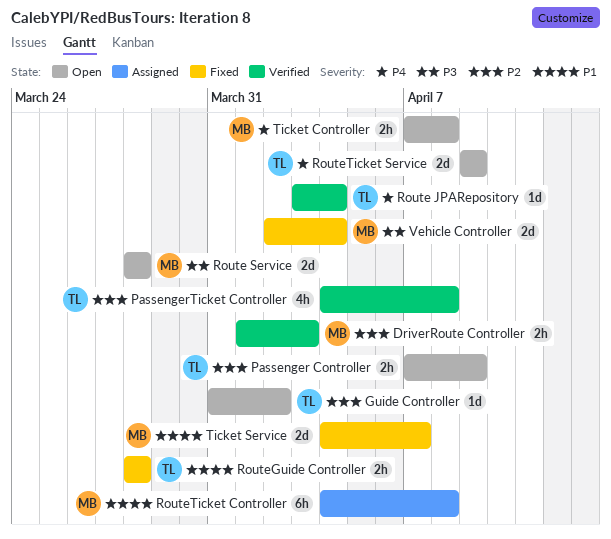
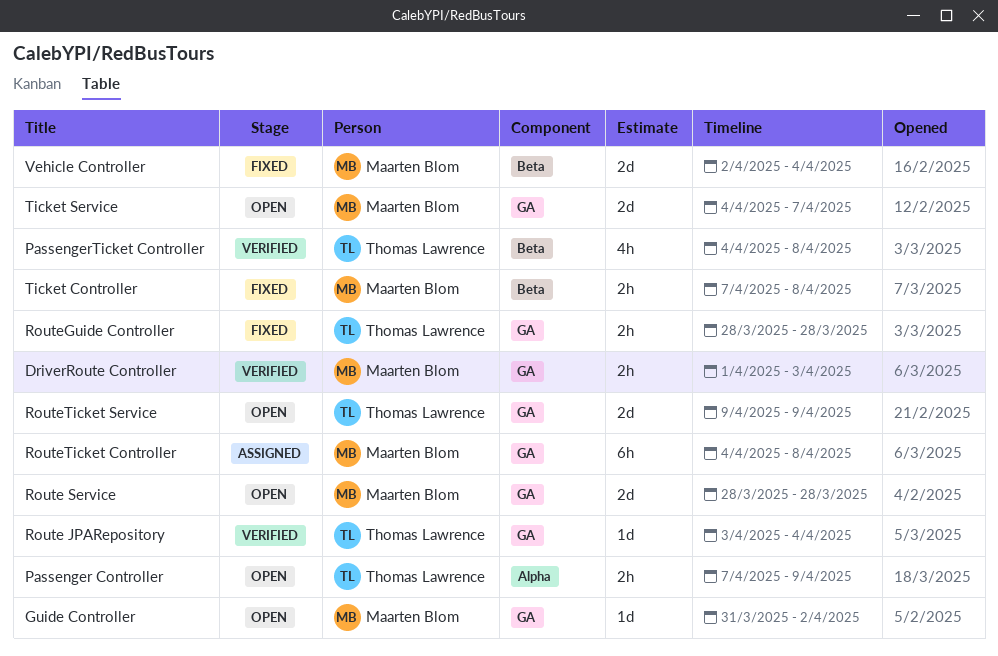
Guide Controller, owner: Thomas Lawrence -> Maarten Blom
Ticket Controller, status: Open -> Fixed
Ticket Service, status: Fixed -> Open

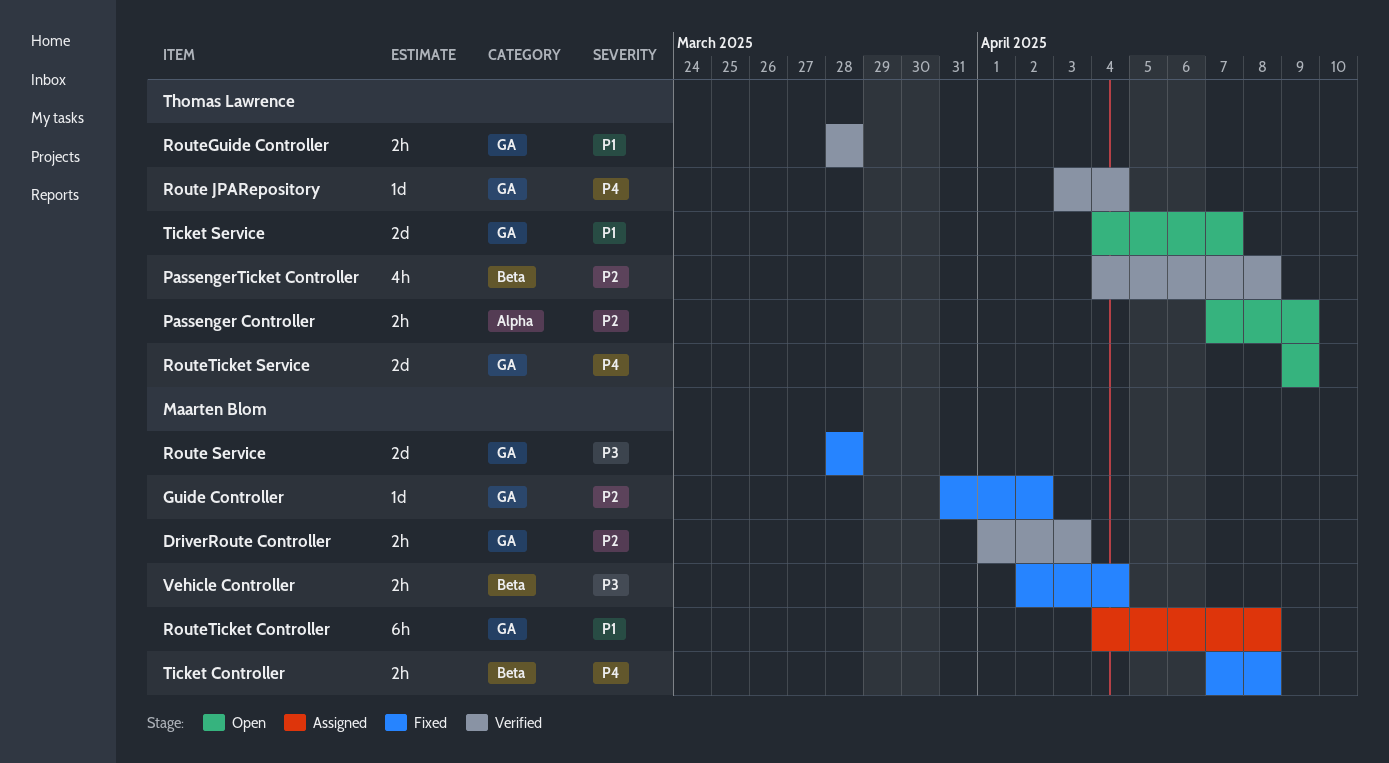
Guide Controller, status: Open -> Fixed
Route Service, status: Open -> Fixed
RouteGuide Controller, status: Fixed -> Verified
Ticket Service, owner: Maarten Blom -> Thomas Lawrence
Vehicle Controller, estimate: 2d -> 2h

